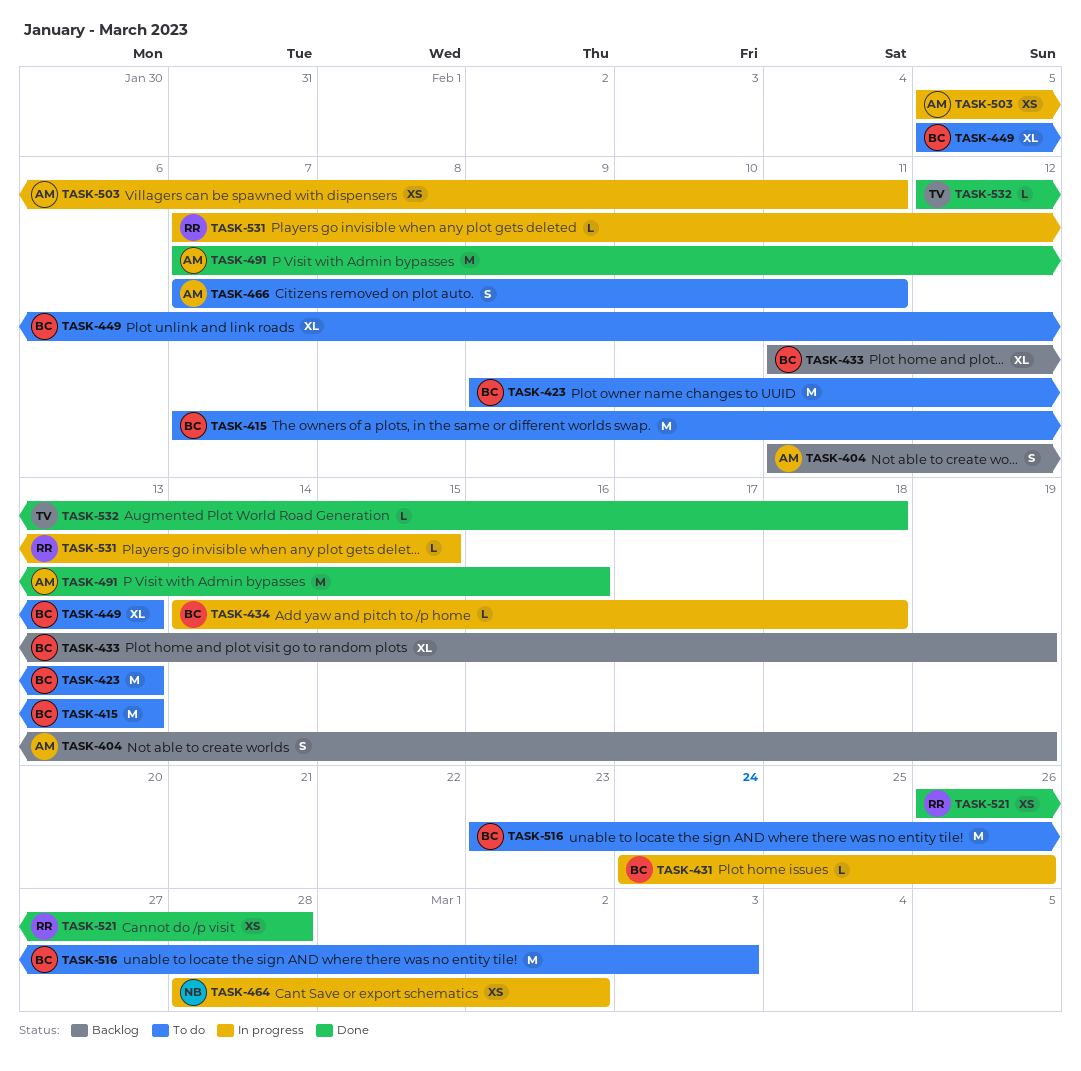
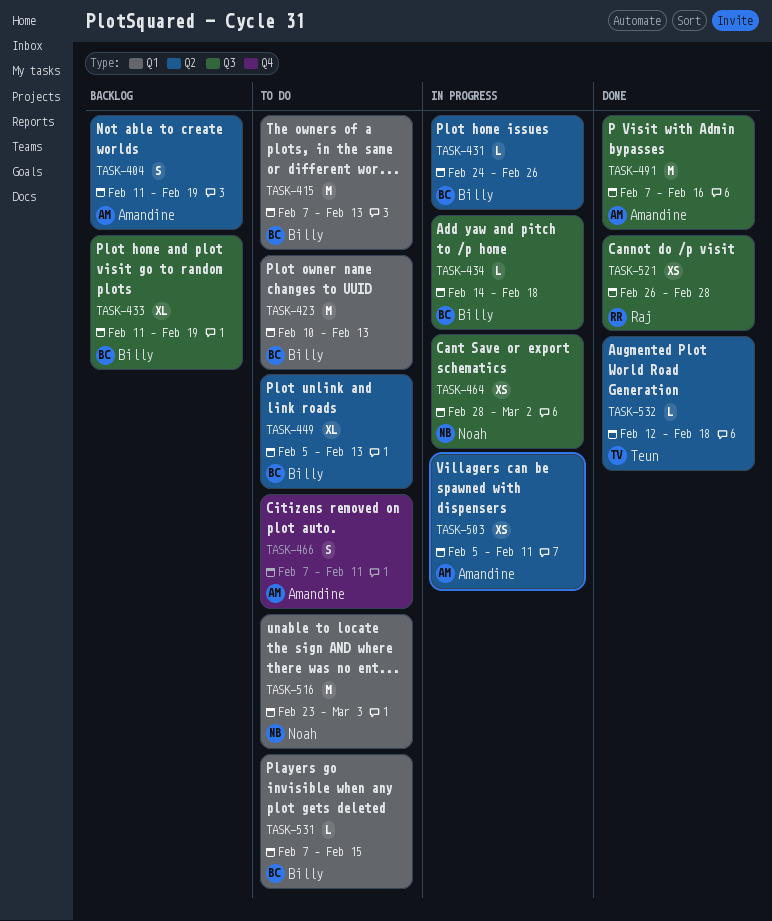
TASK-423, start: Feb 9 -> Feb 10
TASK-516, owner: Billy -> Noah
TASK-531, status: In progress -> To do
TASK-531, owner: Raj -> Billy

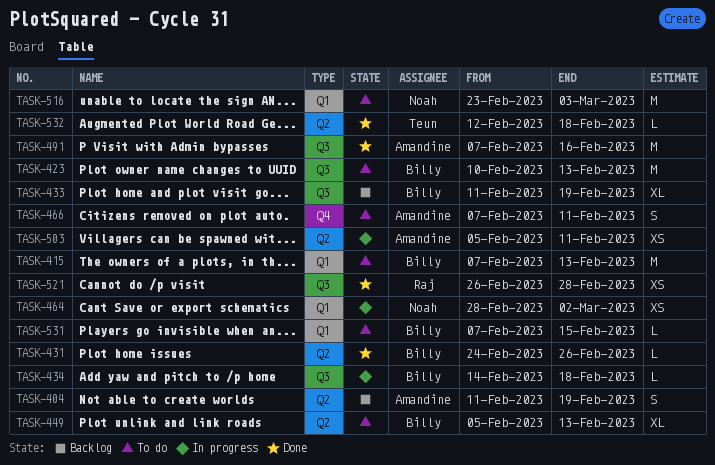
TASK-423, label: Q1 -> Q3
TASK-431, status: In progress -> Done
TASK-464, label: Q3 -> Q1

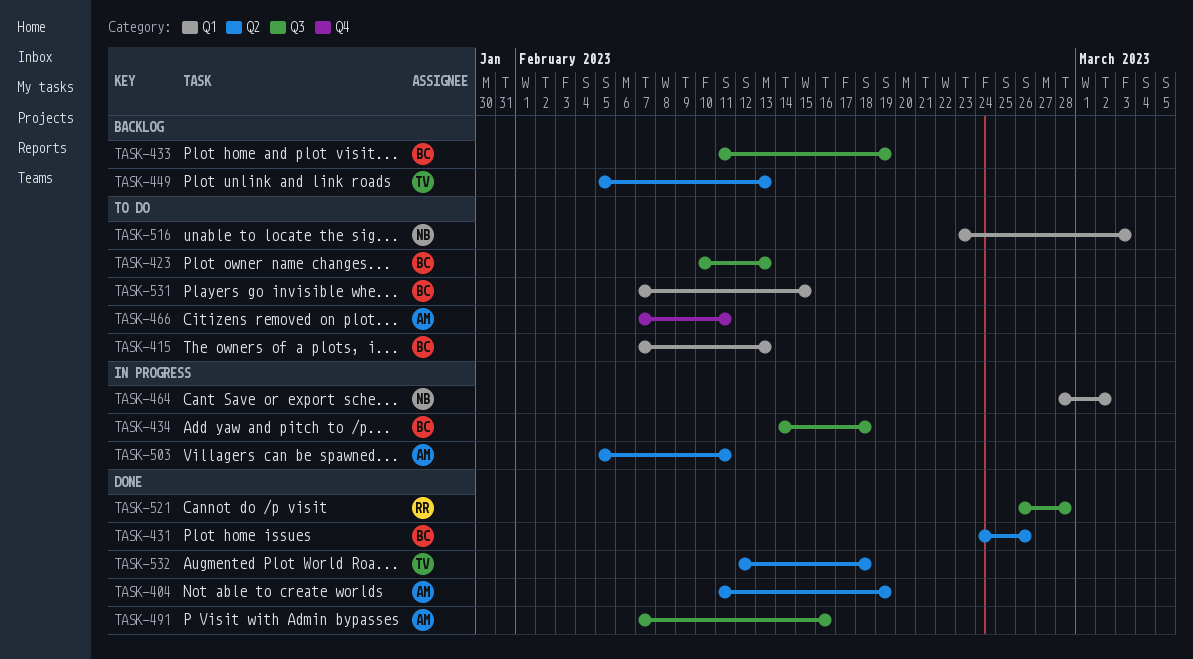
TASK-404, status: Backlog -> Done
TASK-449, status: To do -> Backlog
TASK-449, owner: Billy -> Teun

